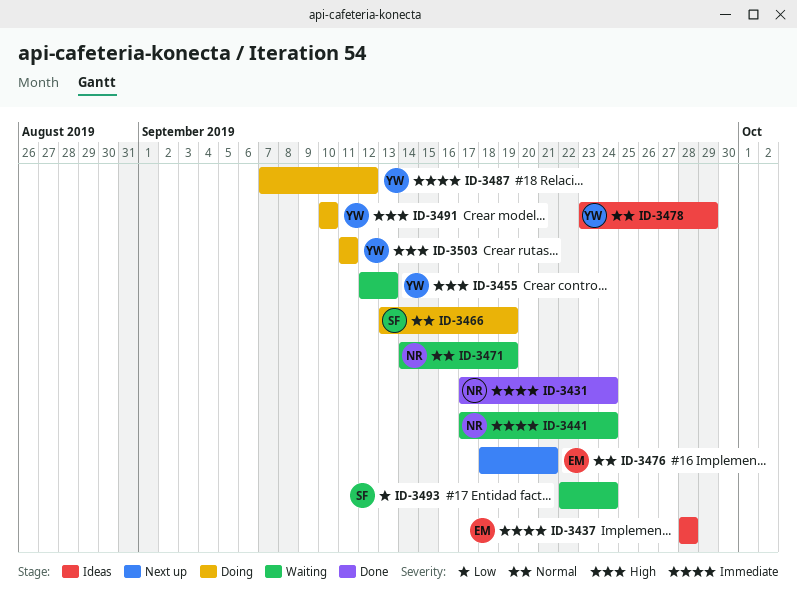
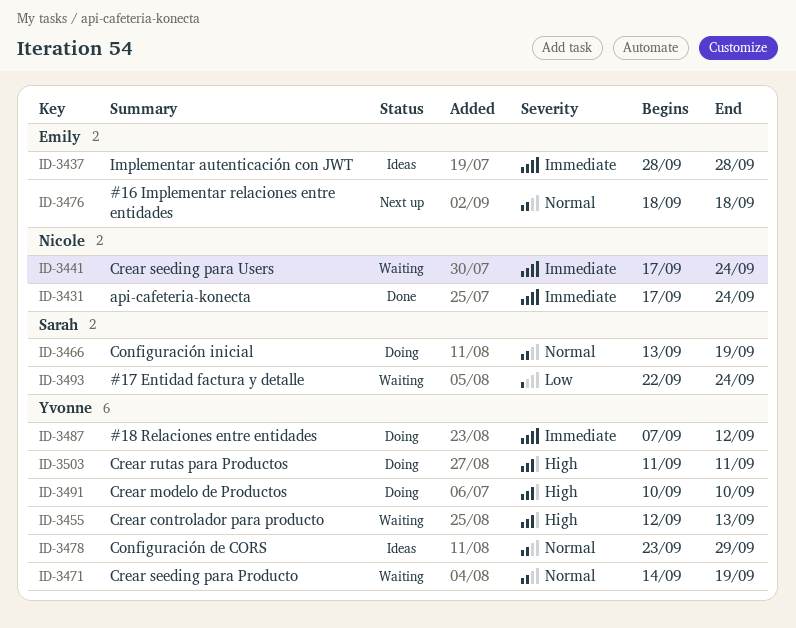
ID-3471, owner: Nicole -> Yvonne
ID-3476, due: Sep 21 -> Sep 18

